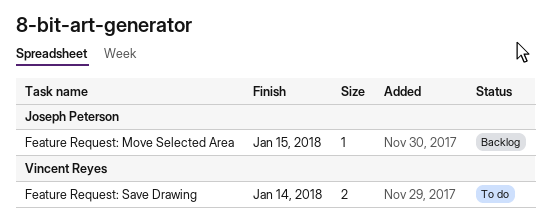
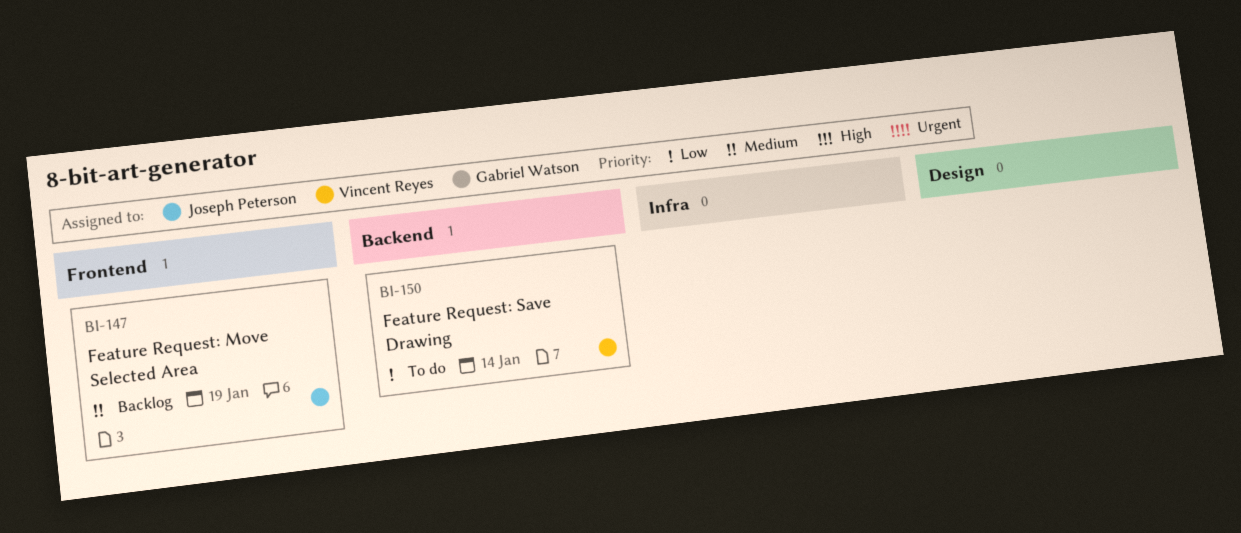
Feature Request: Move Selected Area, due: Jan 15 -> Jan 19

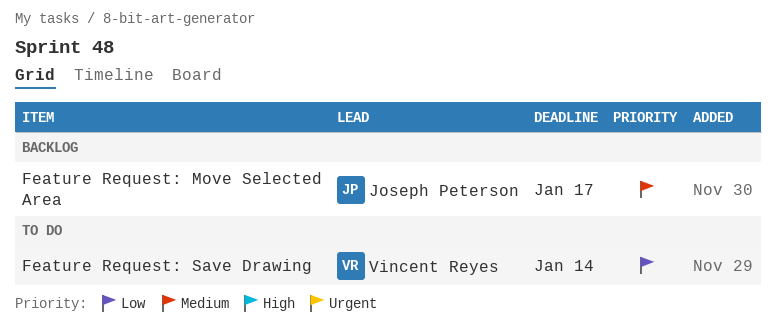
Feature Request: Move Selected Area, due: Jan 19 -> Jan 17

